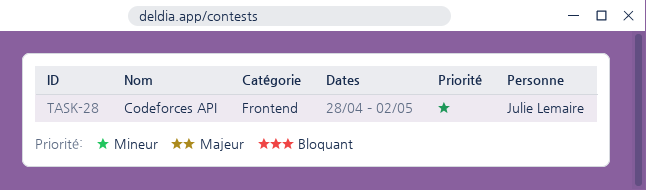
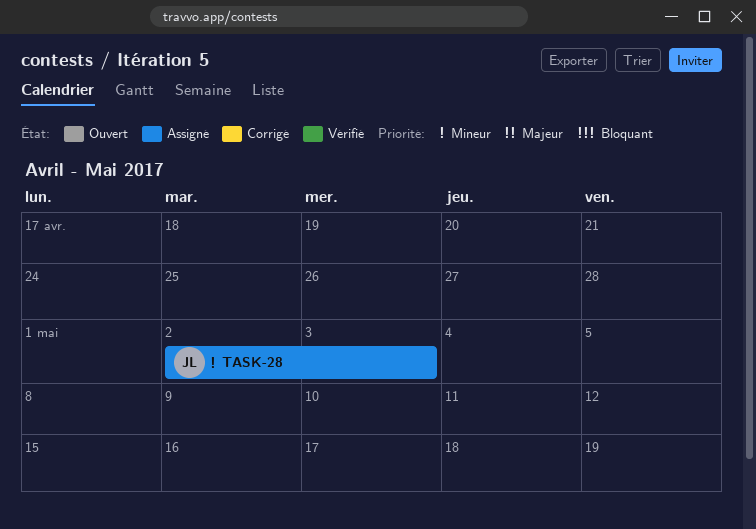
TASK-28, start: Apr 28 -> May 2
TASK-28, due: May 2 -> May 3

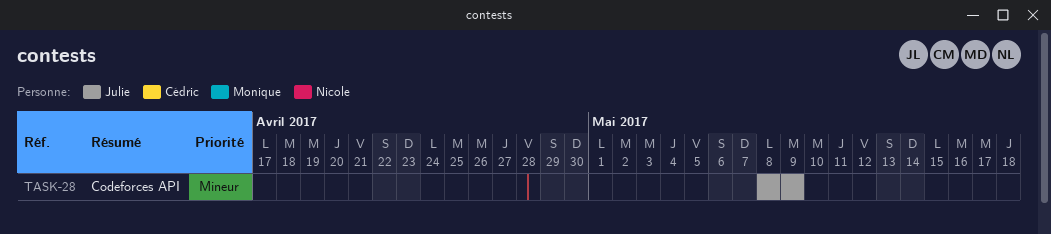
TASK-28, start: May 2 -> May 8
TASK-28, due: May 3 -> May 9

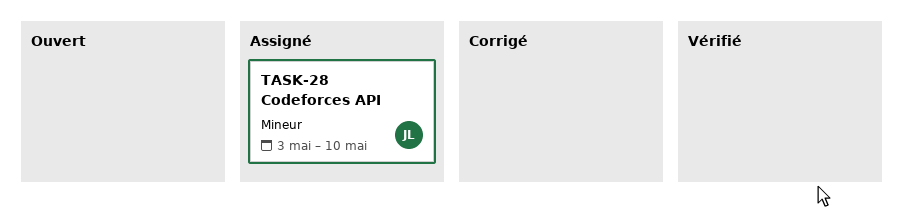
TASK-28, start: May 8 -> May 3
TASK-28, due: May 9 -> May 10

